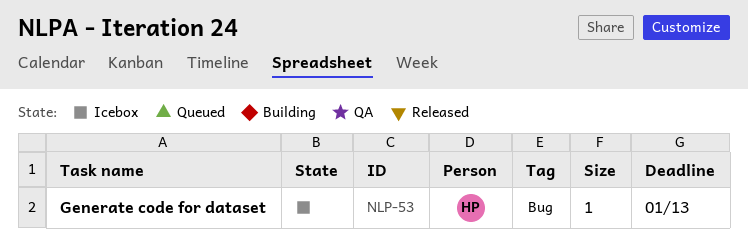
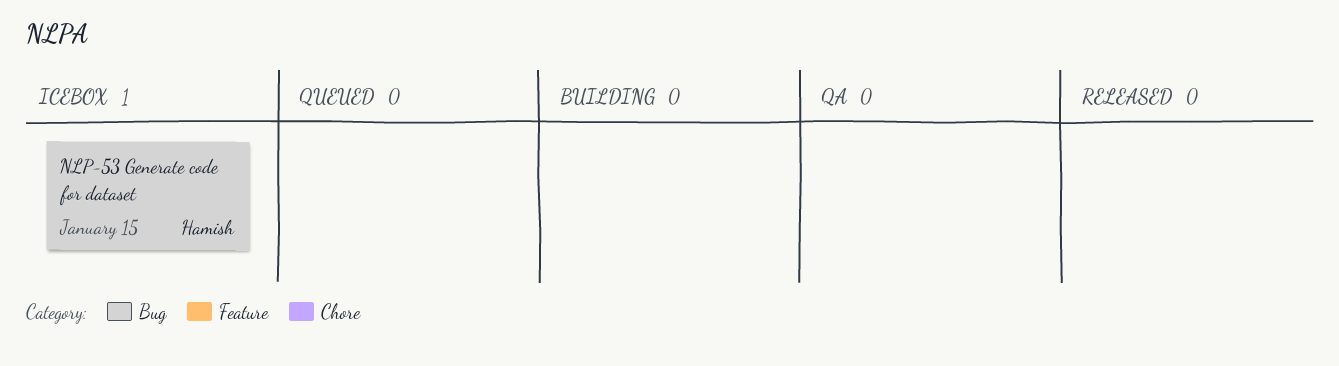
NLP-53, due: Jan 13 -> Jan 15

